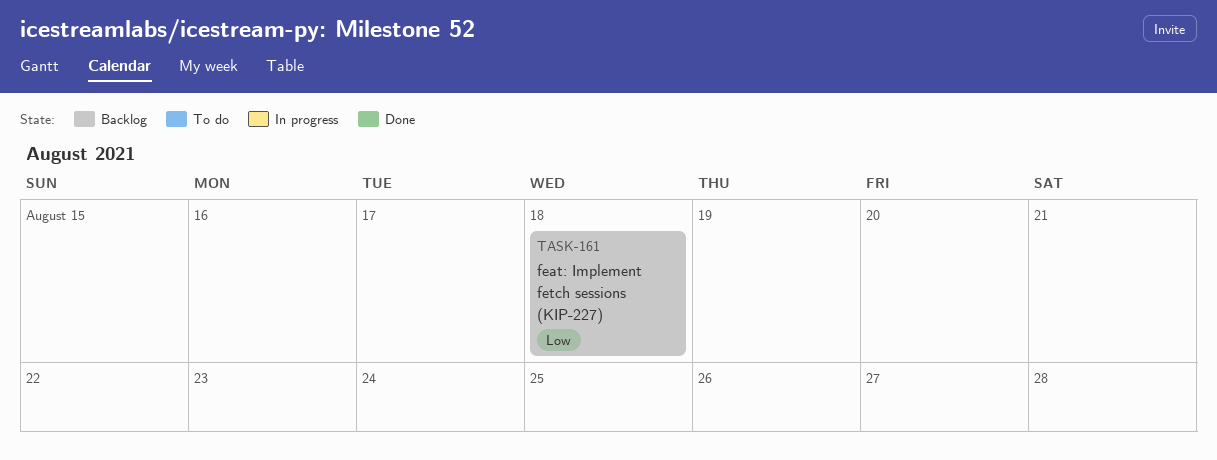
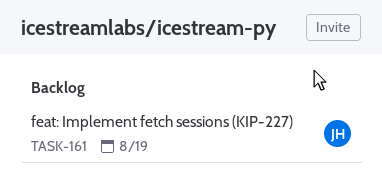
TASK-161, due: Aug 18 -> Aug 19

